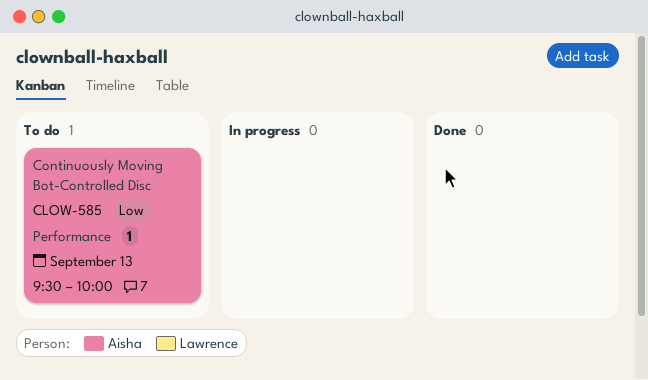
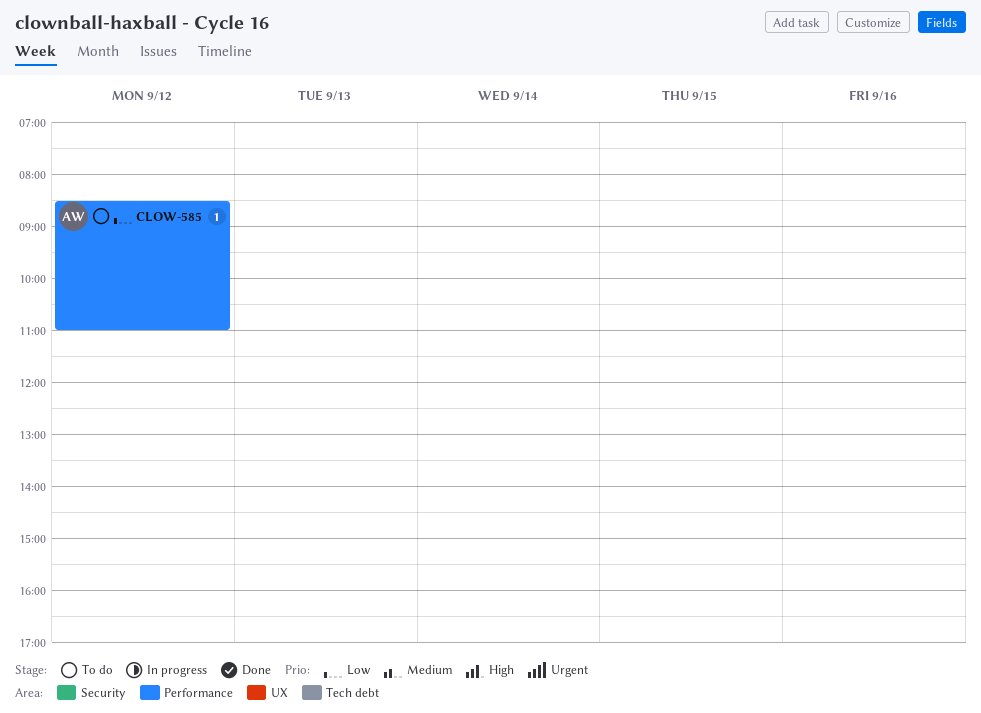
CLOW-585, day: Sep 13 -> Sep 12
CLOW-585, begins: 09:30 -> 08:30
CLOW-585, ends: 10:00 -> 11:00

